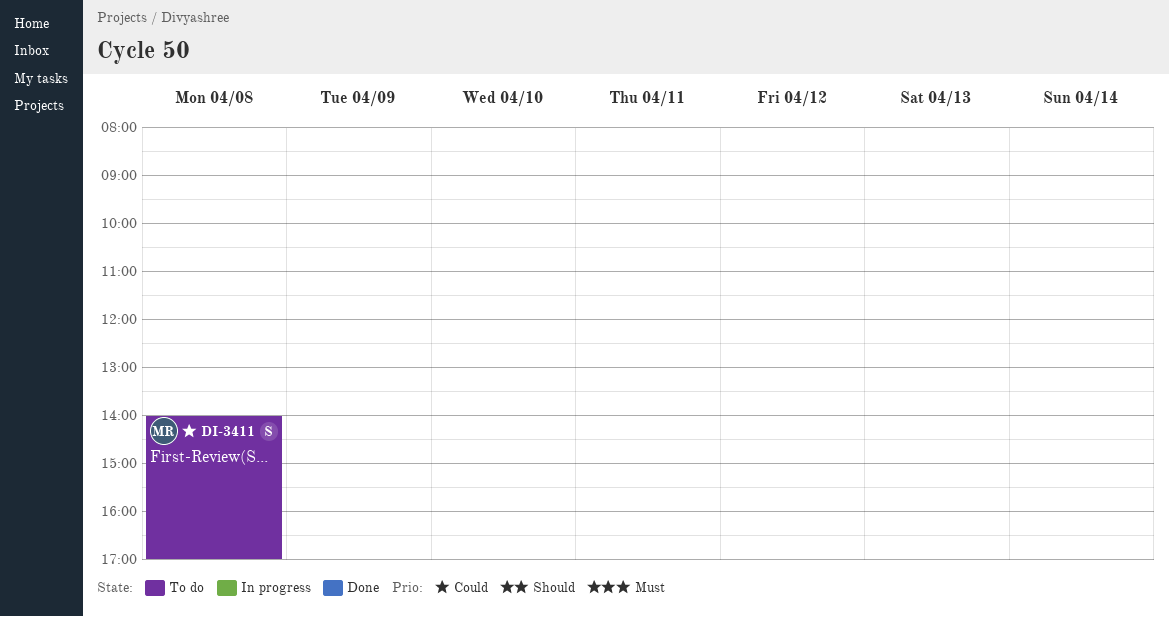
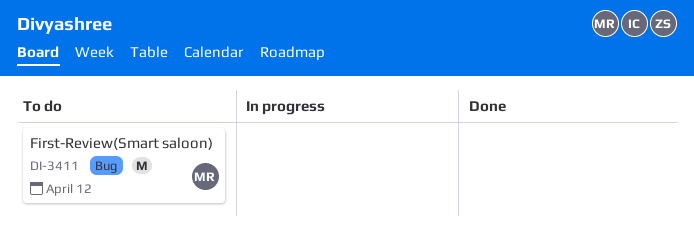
DI-3411, estimate: S -> M
DI-3411, day: Apr 8 -> Apr 12

